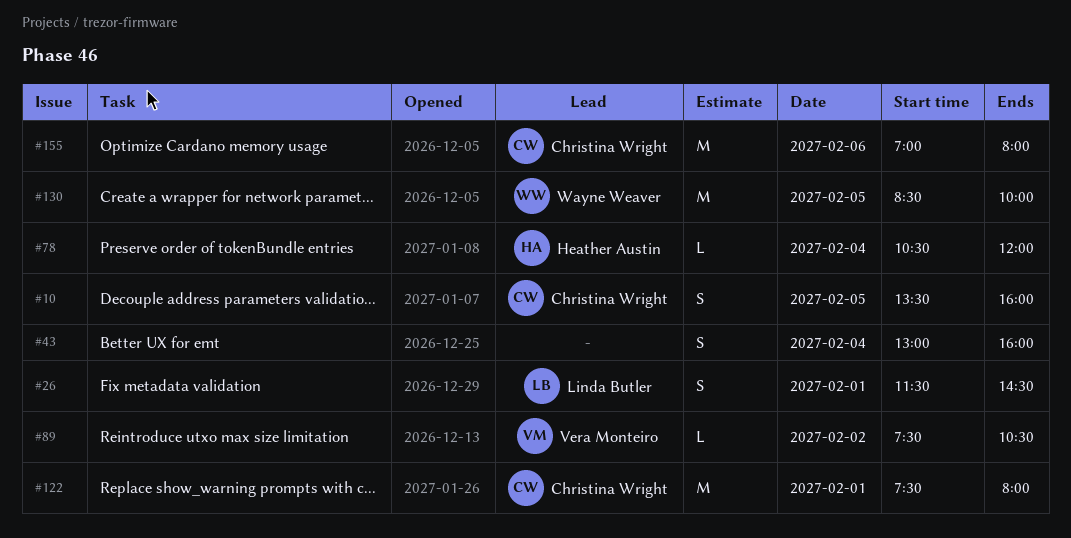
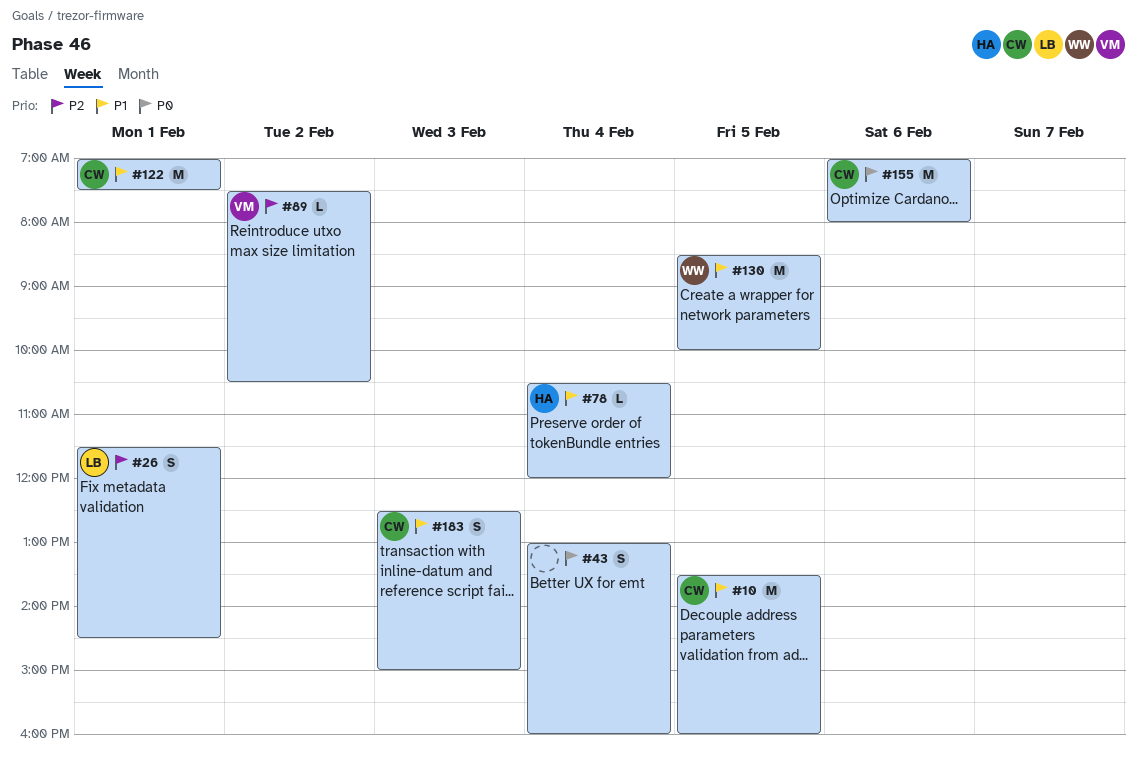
#10, estimate: S -> M
#122, begins: 07:30 -> 07:00
#122, ends: 08:00 -> 07:30
#183: none -> present

